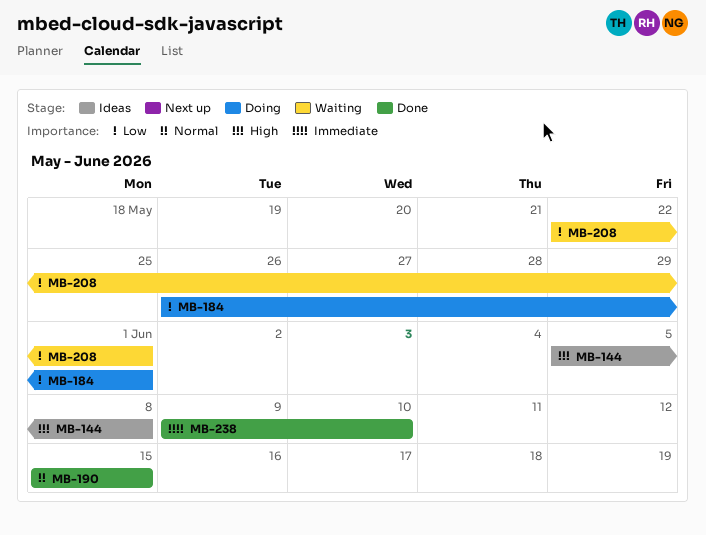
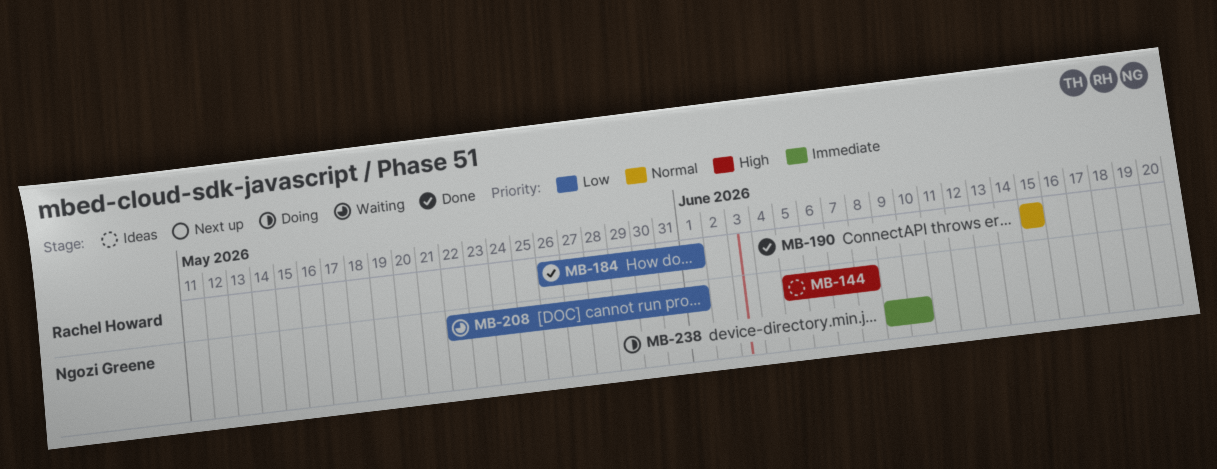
MB-184, status: Doing -> Done
MB-238, status: Done -> Doing

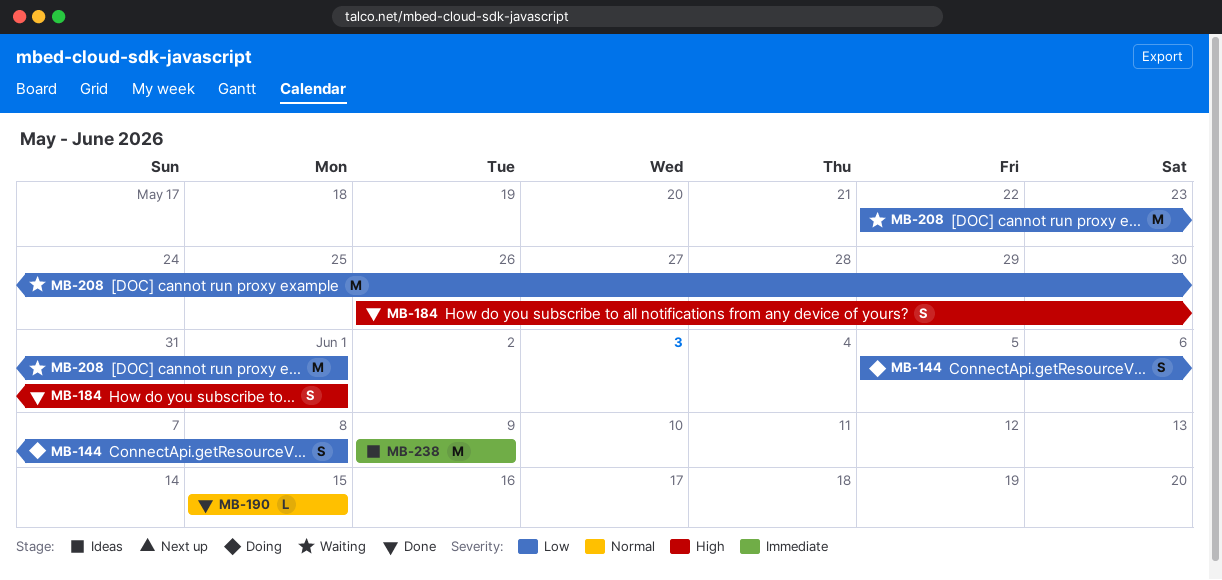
MB-144, status: Ideas -> Doing
MB-144, priority: High -> Low
MB-184, priority: Low -> High
MB-238, status: Doing -> Ideas
MB-238, due: Jun 10 -> Jun 9

